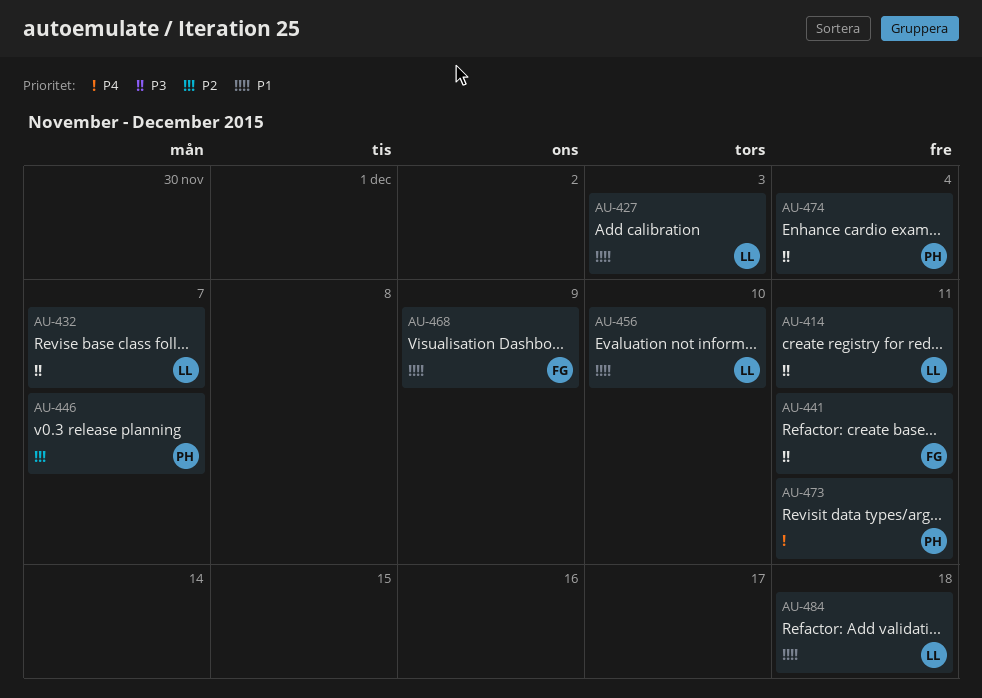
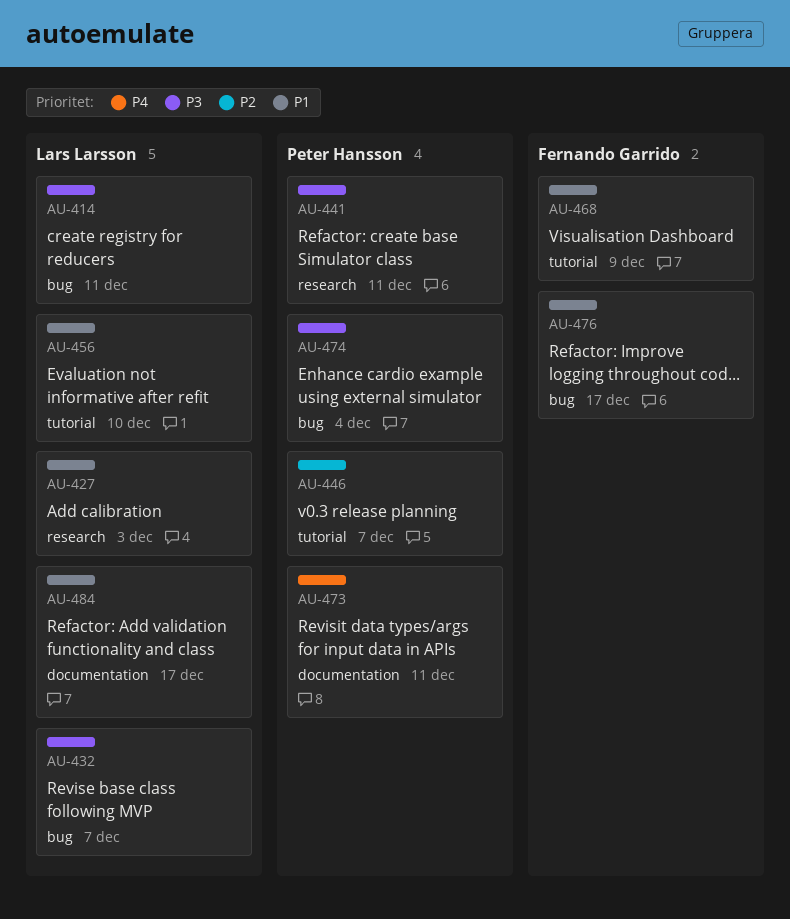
AU-441, owner: Fernando Garrido -> Peter Hansson
AU-476: none -> present
AU-484, due: Dec 18 -> Dec 17

